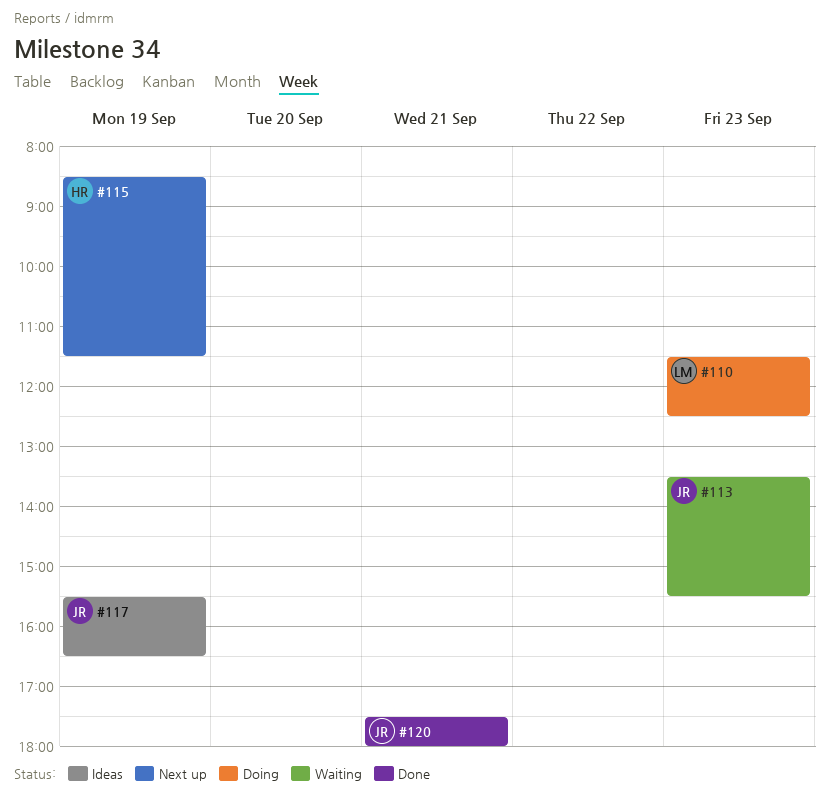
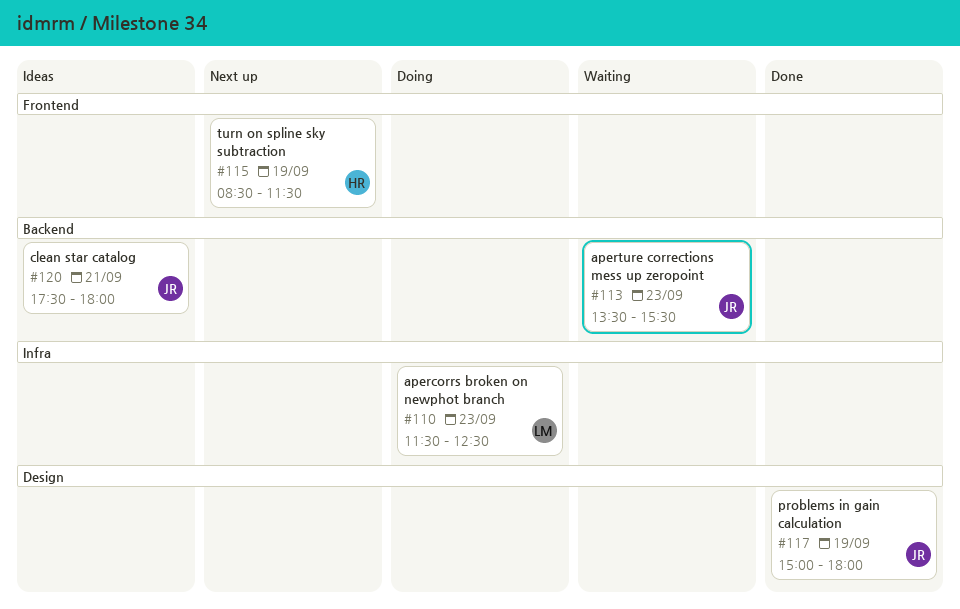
#117, status: Ideas -> Done
#117, begins: 15:30 -> 15:00
#117, ends: 16:30 -> 18:00
#120, status: Done -> Ideas

